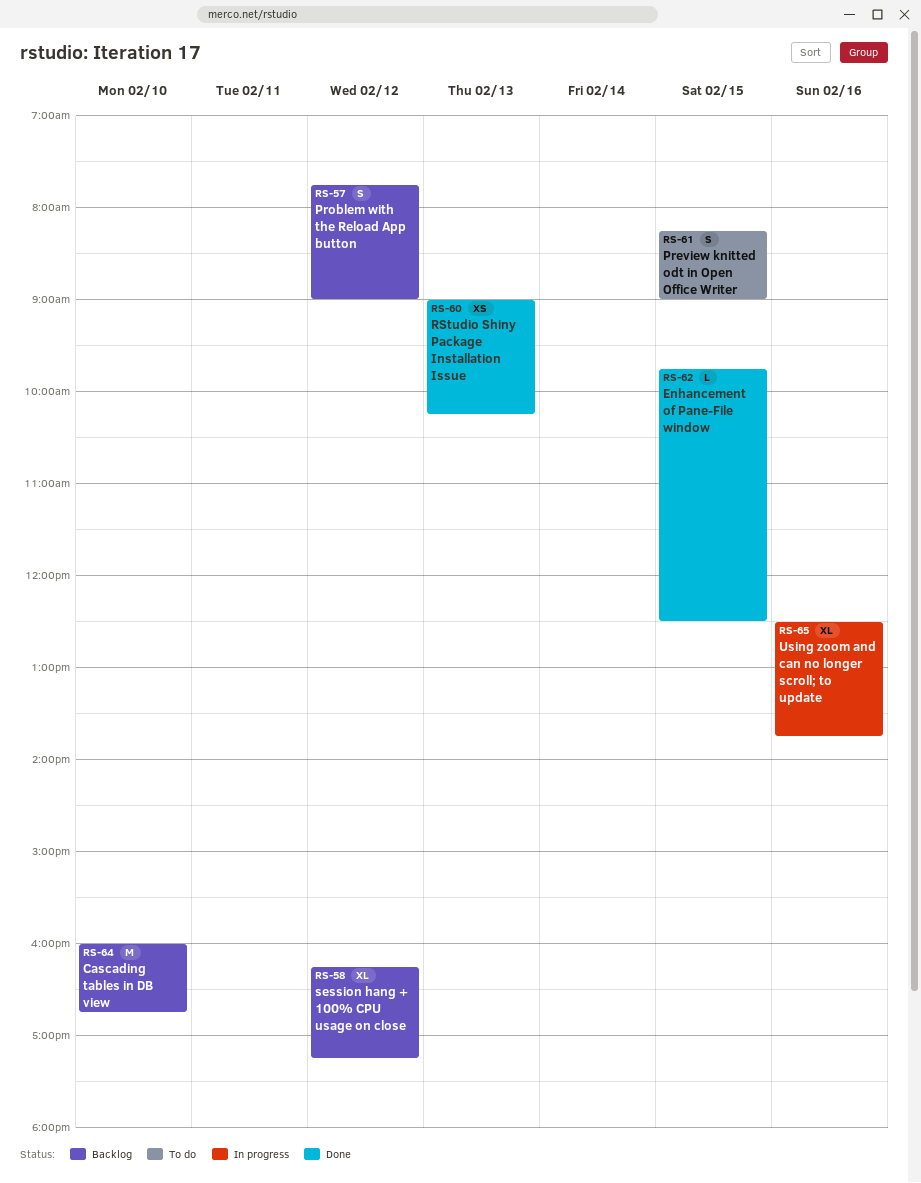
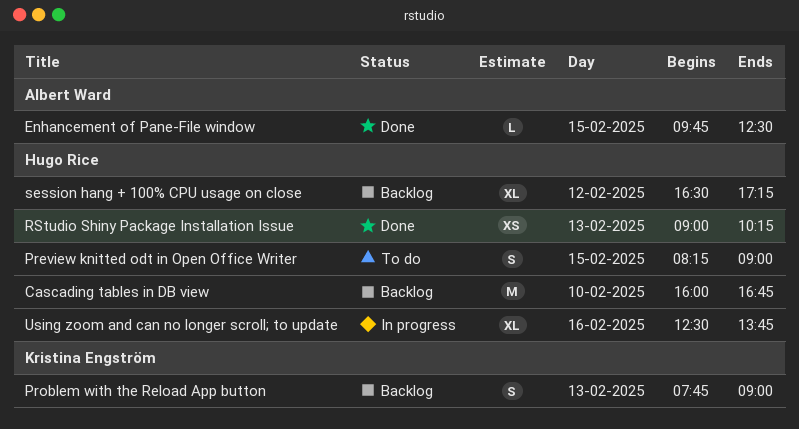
Problem with the Reload App button, day: Feb 12 -> Feb 13
session hang + 100% CPU usage on close, begins: 16:15 -> 16:30

